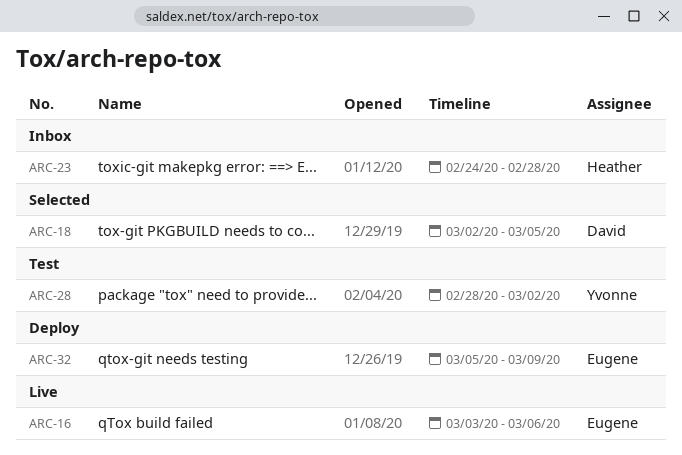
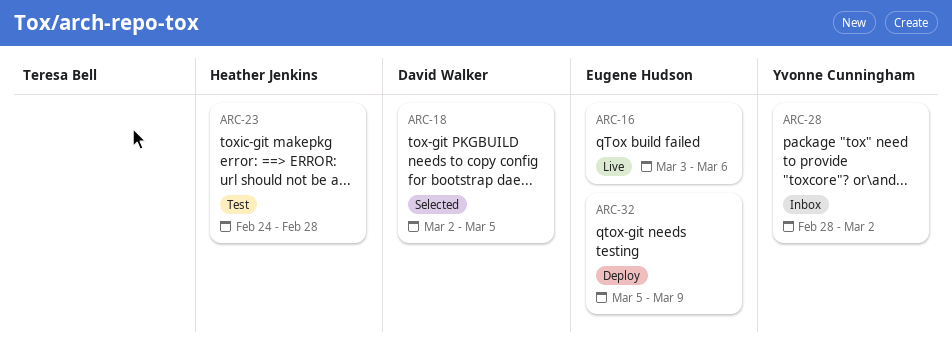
ARC-23, status: Inbox -> Test
ARC-28, status: Test -> Inbox

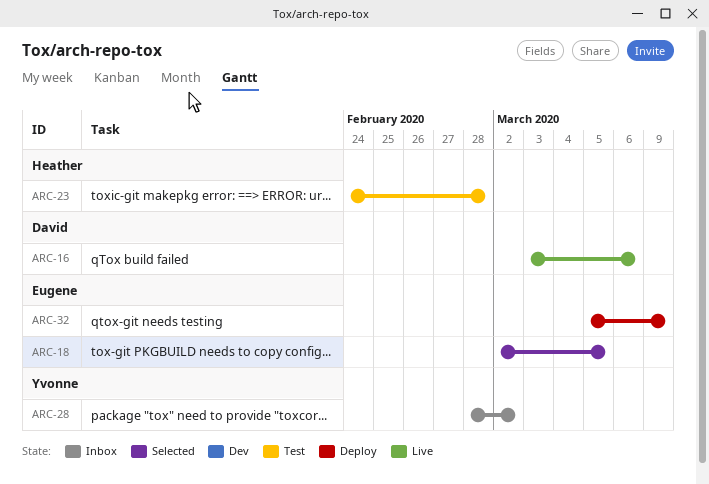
ARC-16, owner: Eugene Hudson -> David Walker
ARC-18, owner: David Walker -> Eugene Hudson

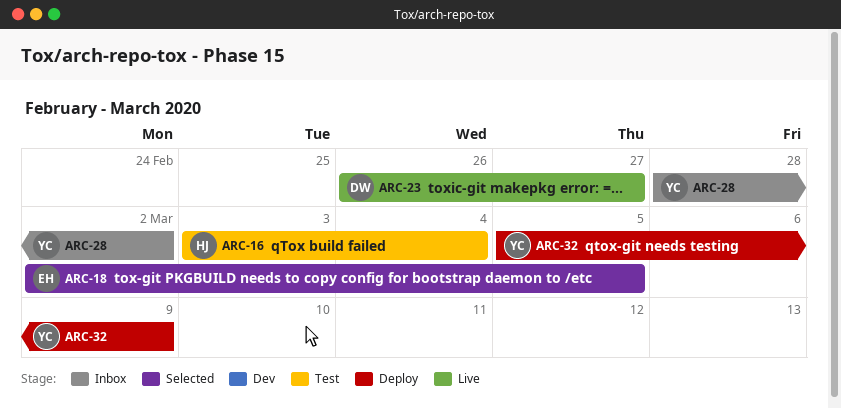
ARC-16, status: Live -> Test
ARC-16, owner: David -> Heather
ARC-16, due: Mar 6 -> Mar 4
ARC-23, status: Test -> Live
ARC-23, owner: Heather -> David
ARC-23, start: Feb 24 -> Feb 26
ARC-23, due: Feb 28 -> Feb 27
ARC-32, owner: Eugene -> Yvonne

